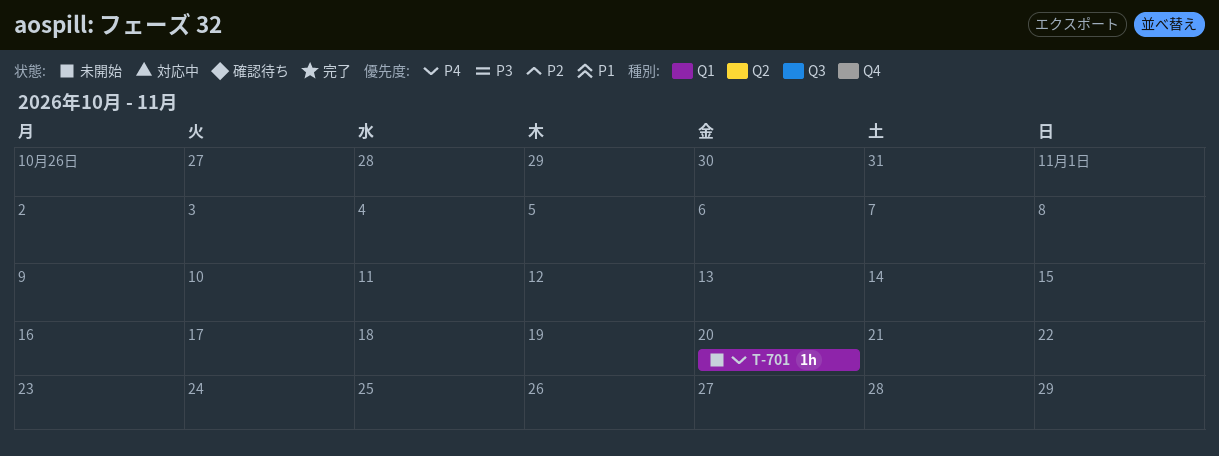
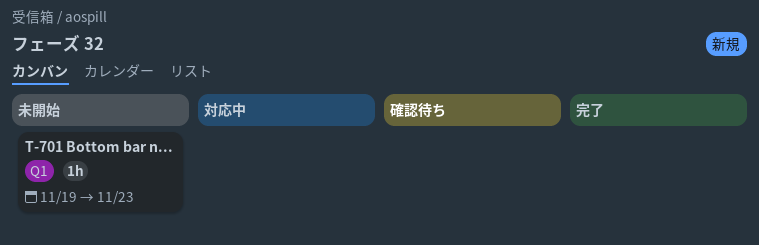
T-701, start: Nov 20 -> Nov 19
T-701, due: Nov 20 -> Nov 23

